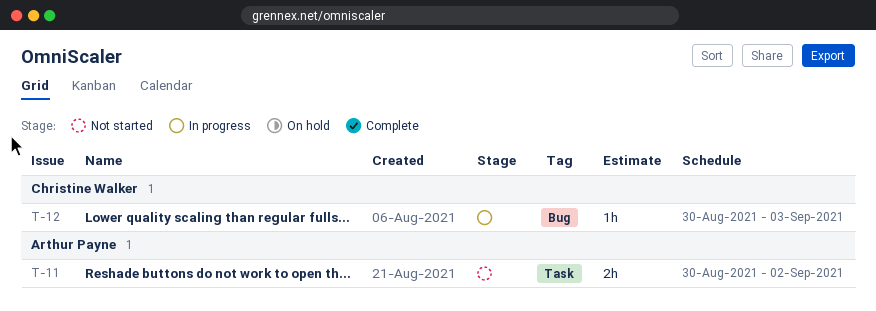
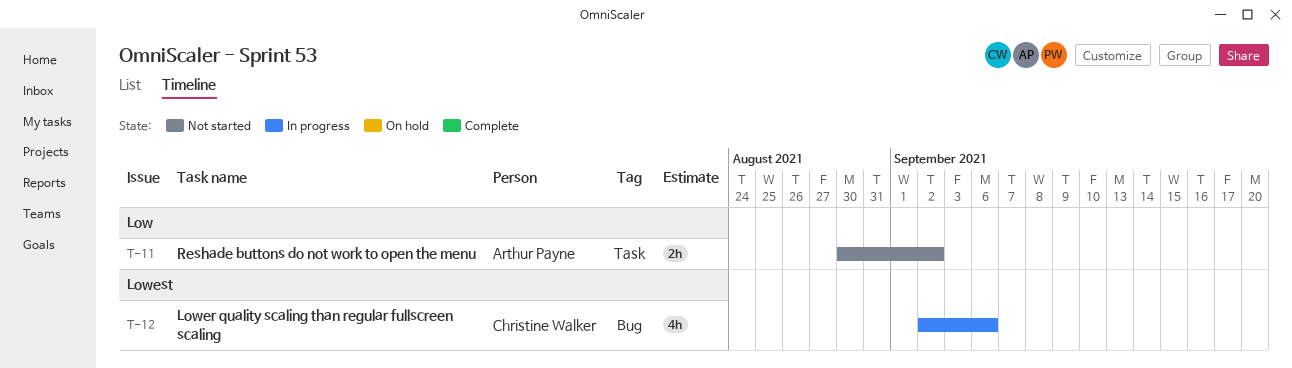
T-12, estimate: 1h -> 4h
T-12, start: Aug 30 -> Sep 2
T-12, due: Sep 3 -> Sep 6

